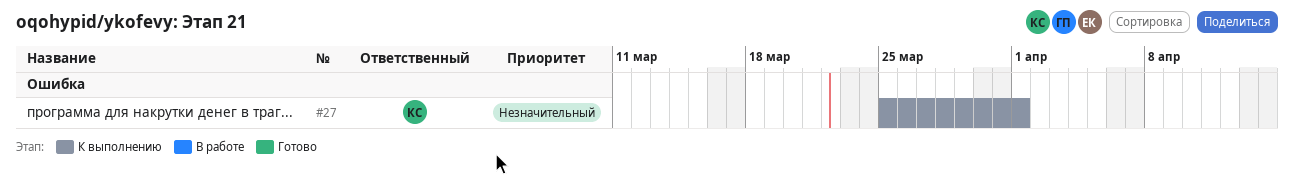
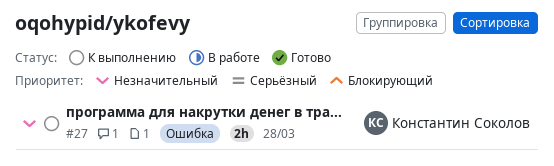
#27, due: Apr 1 -> Mar 28

